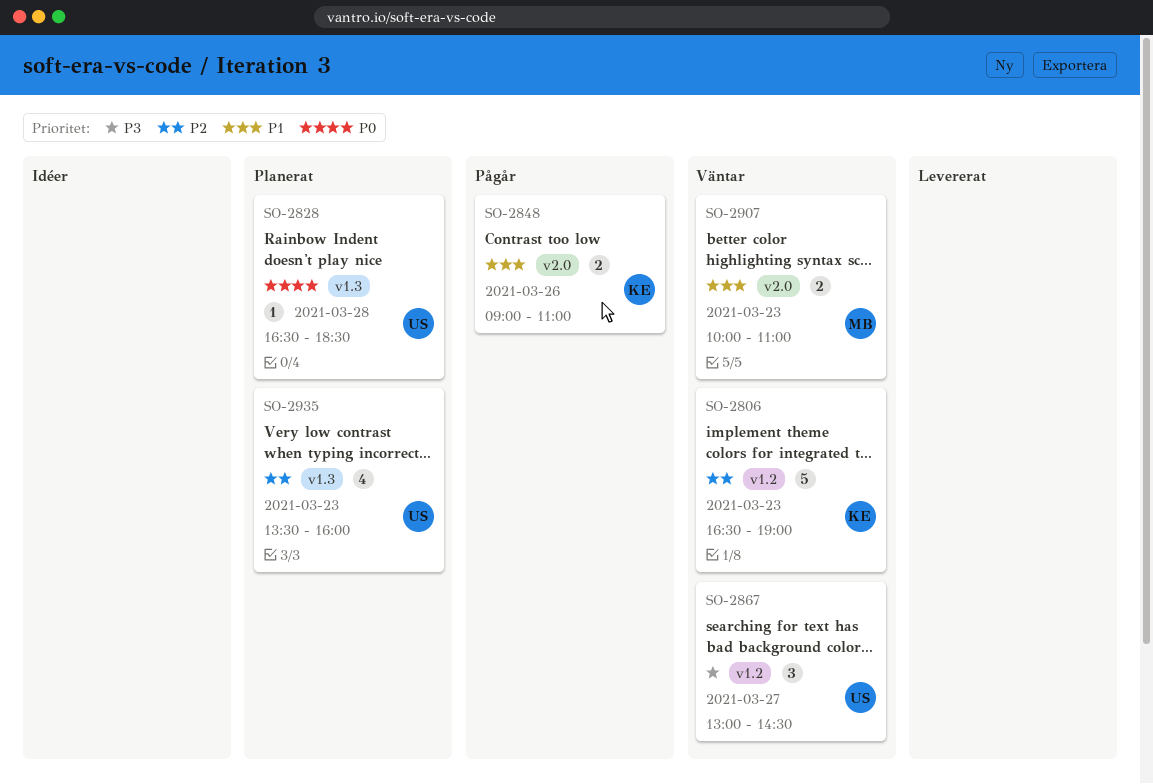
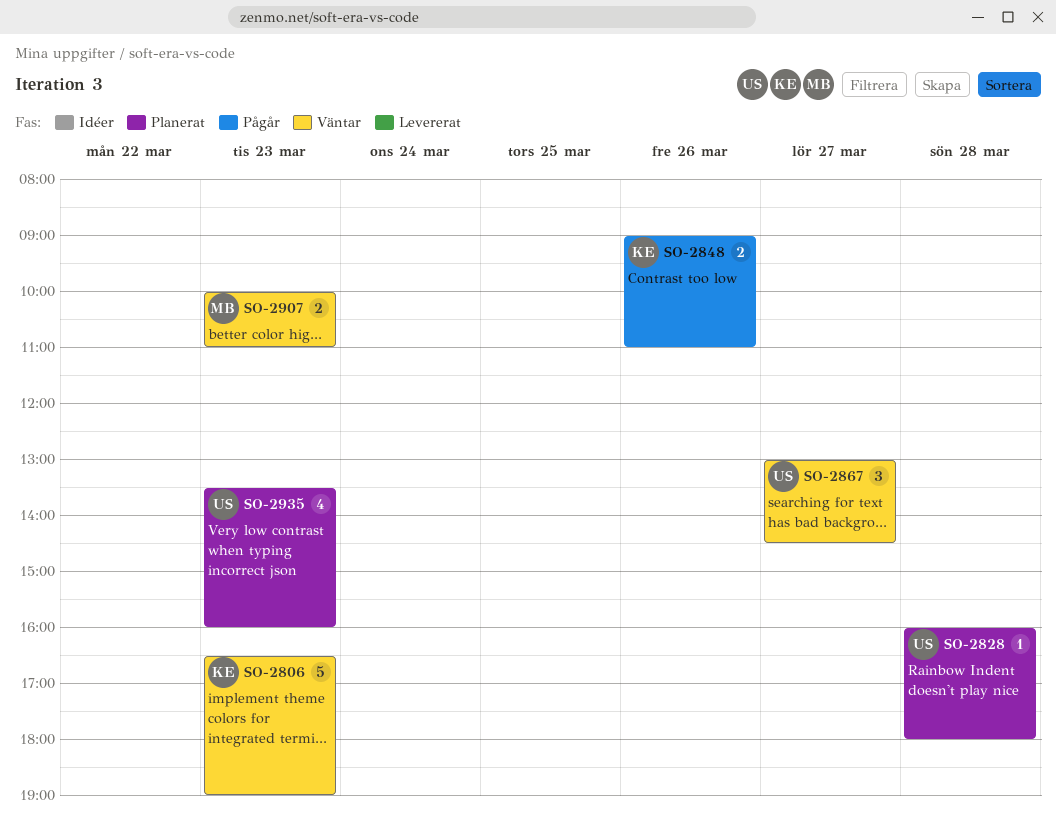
SO-2828, begins: 16:30 -> 16:00
SO-2828, ends: 18:30 -> 18:00

